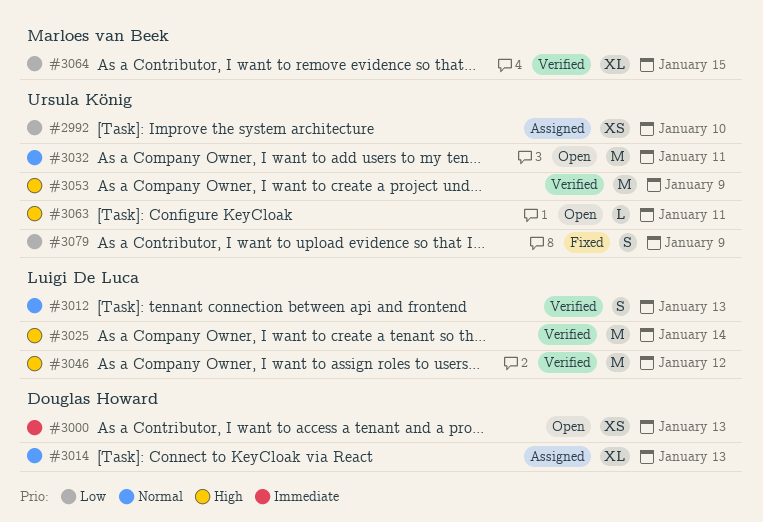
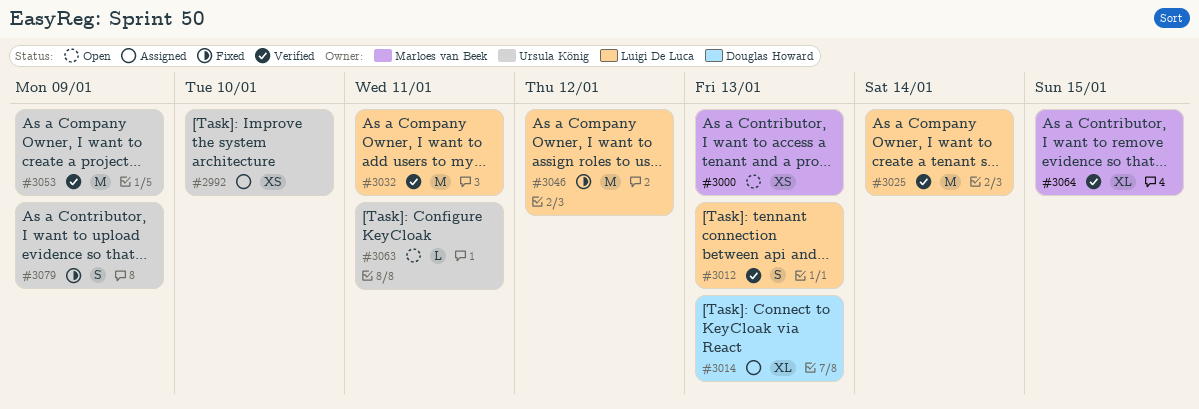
#3000, owner: Douglas Howard -> Marloes van Beek
#3032, status: Open -> Verified
#3032, owner: Ursula König -> Luigi De Luca
#3046, status: Verified -> Fixed

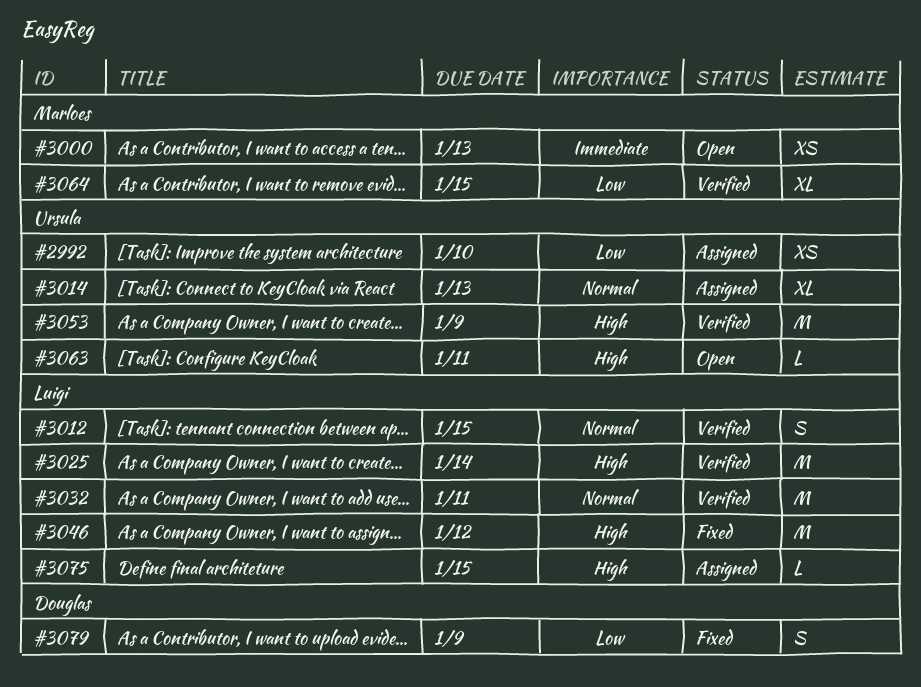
#3012, due: Jan 13 -> Jan 15
#3014, owner: Douglas Howard -> Ursula König
#3075: none -> present
#3079, owner: Ursula König -> Douglas Howard

